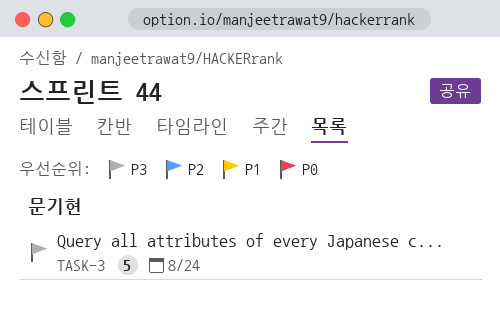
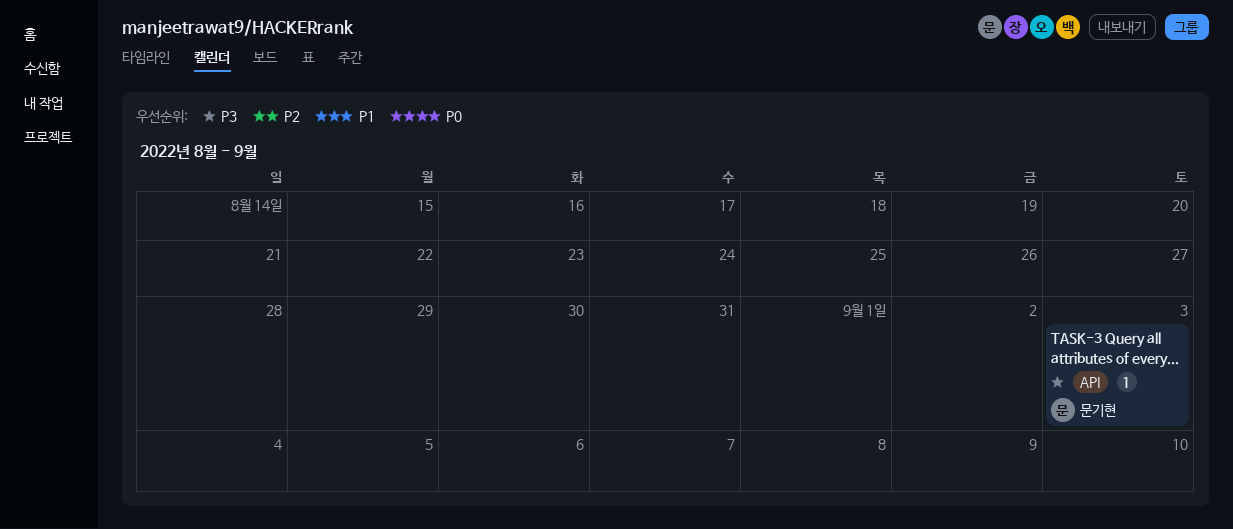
TASK-3, estimate: 5 -> 1
TASK-3, due: Aug 24 -> Sep 3

